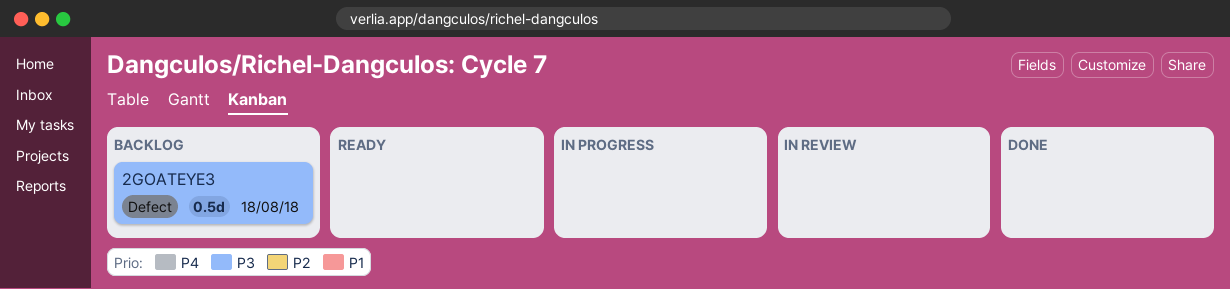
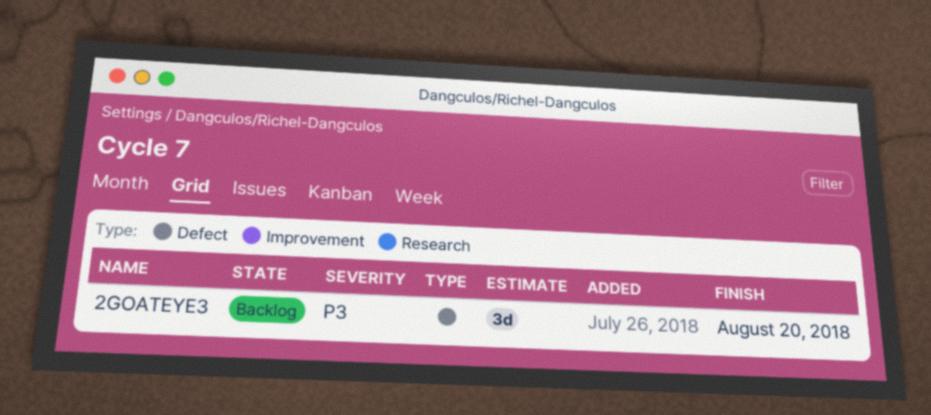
2GOATEYE3, estimate: 0.5d -> 3d
2GOATEYE3, due: Aug 18 -> Aug 20

